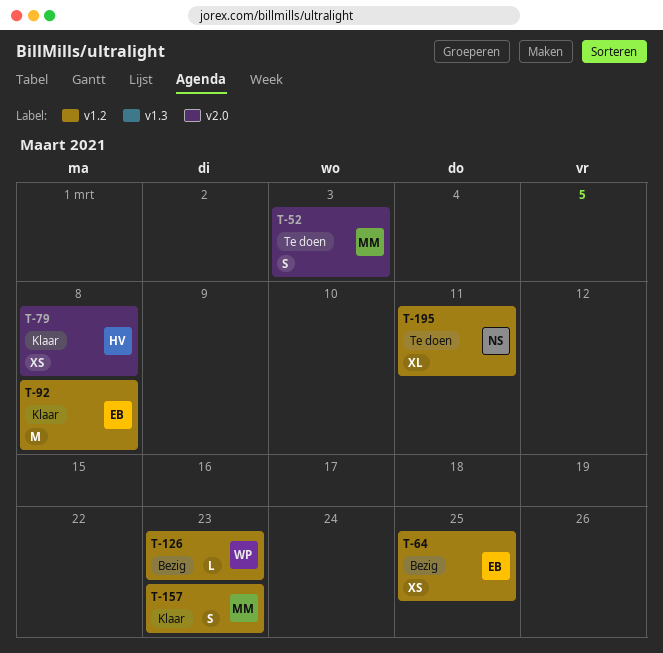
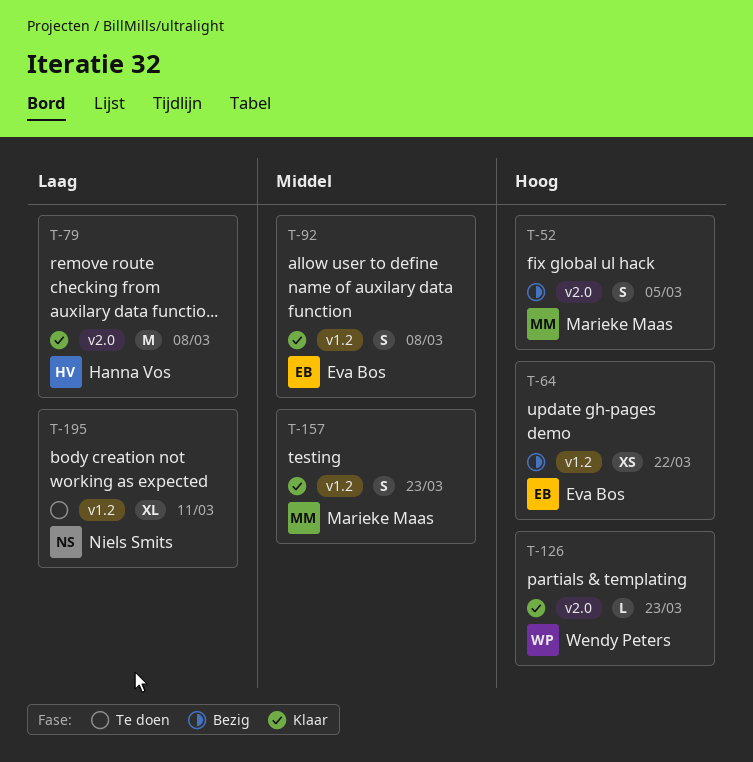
T-52, status: Te doen -> Bezig
T-52, due: Mar 3 -> Mar 5
T-64, due: Mar 25 -> Mar 22
T-79, estimate: XS -> M
T-92, estimate: M -> S
T-126, status: Bezig -> Klaar
T-126, label: v1.2 -> v2.0

